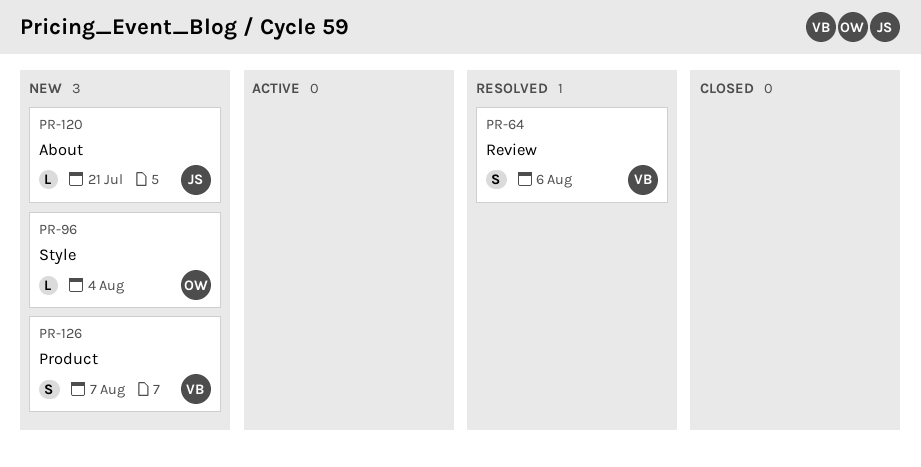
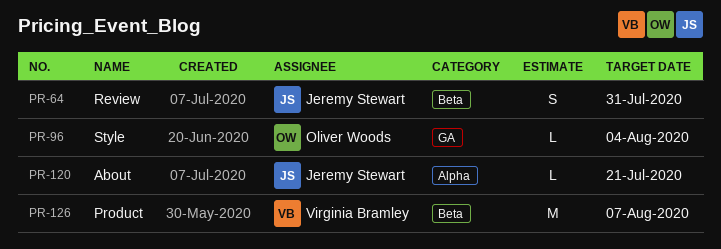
PR-64, owner: Virginia Bramley -> Jeremy Stewart
PR-64, due: Aug 6 -> Jul 31
PR-126, estimate: S -> M

